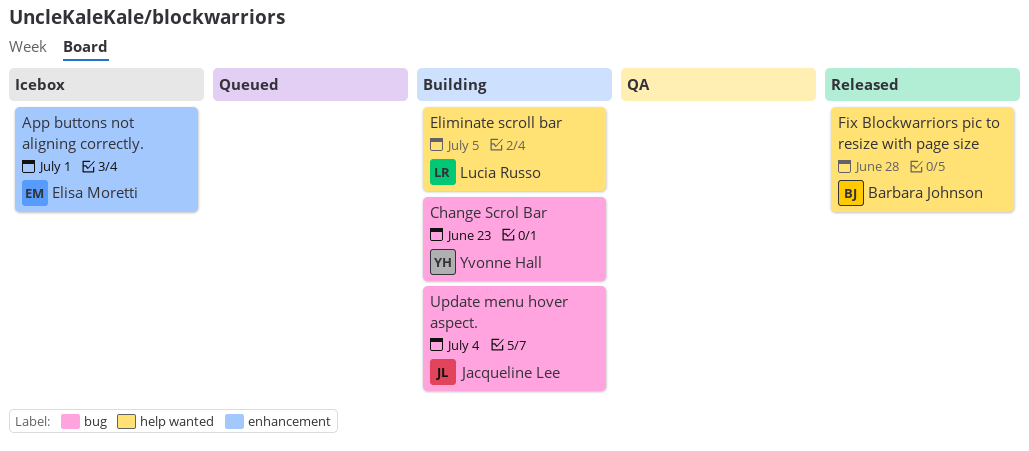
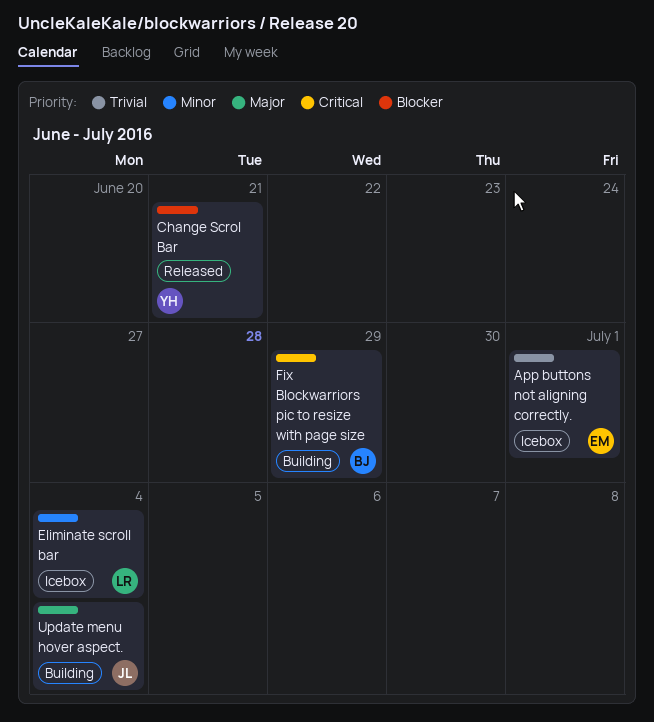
Change Scrol Bar, status: Building -> Released
Change Scrol Bar, due: Jun 23 -> Jun 21
Eliminate scroll bar, status: Building -> Icebox
Eliminate scroll bar, due: Jul 5 -> Jul 4
Fix Blockwarriors pic to resize with page size, status: Released -> Building
Fix Blockwarriors pic to resize with page size, due: Jun 28 -> Jun 29

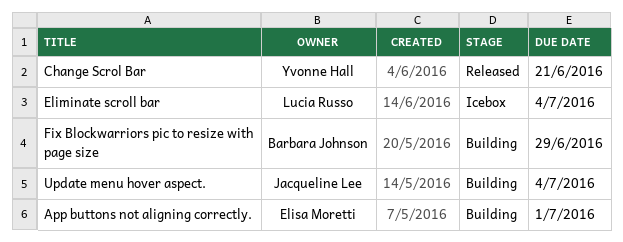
App buttons not aligning correctly., status: Icebox -> Building

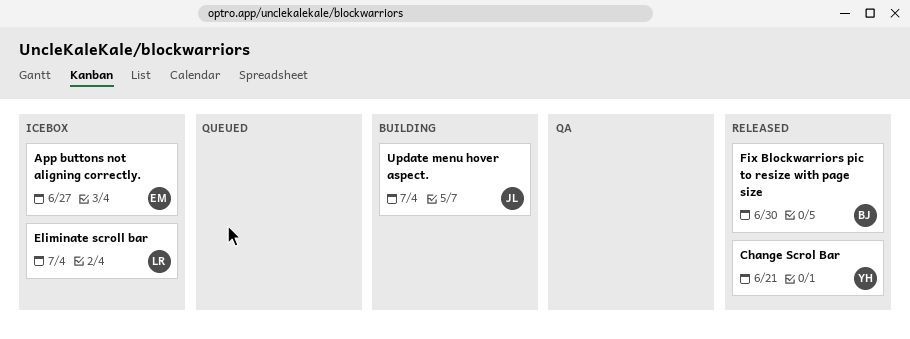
App buttons not aligning correctly., status: Building -> Icebox
App buttons not aligning correctly., due: Jul 1 -> Jun 27
Fix Blockwarriors pic to resize with page size, status: Building -> Released
Fix Blockwarriors pic to resize with page size, due: Jun 29 -> Jun 30

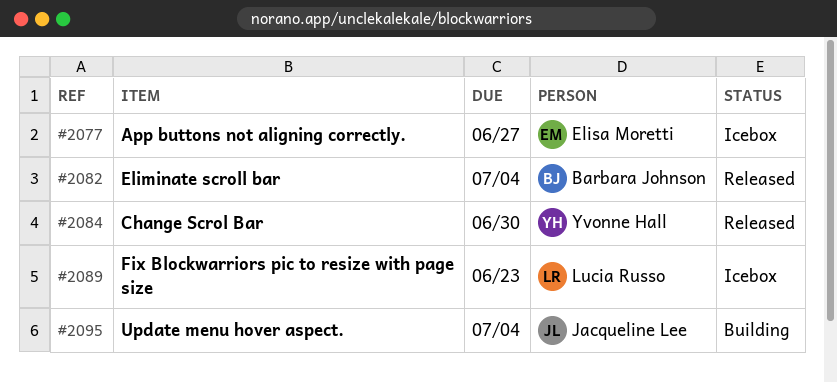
Change Scrol Bar, due: Jun 21 -> Jun 30
Eliminate scroll bar, status: Icebox -> Released
Eliminate scroll bar, owner: Lucia Russo -> Barbara Johnson
Fix Blockwarriors pic to resize with page size, status: Released -> Icebox
Fix Blockwarriors pic to resize with page size, owner: Barbara Johnson -> Lucia Russo
Fix Blockwarriors pic to resize with page size, due: Jun 30 -> Jun 23

